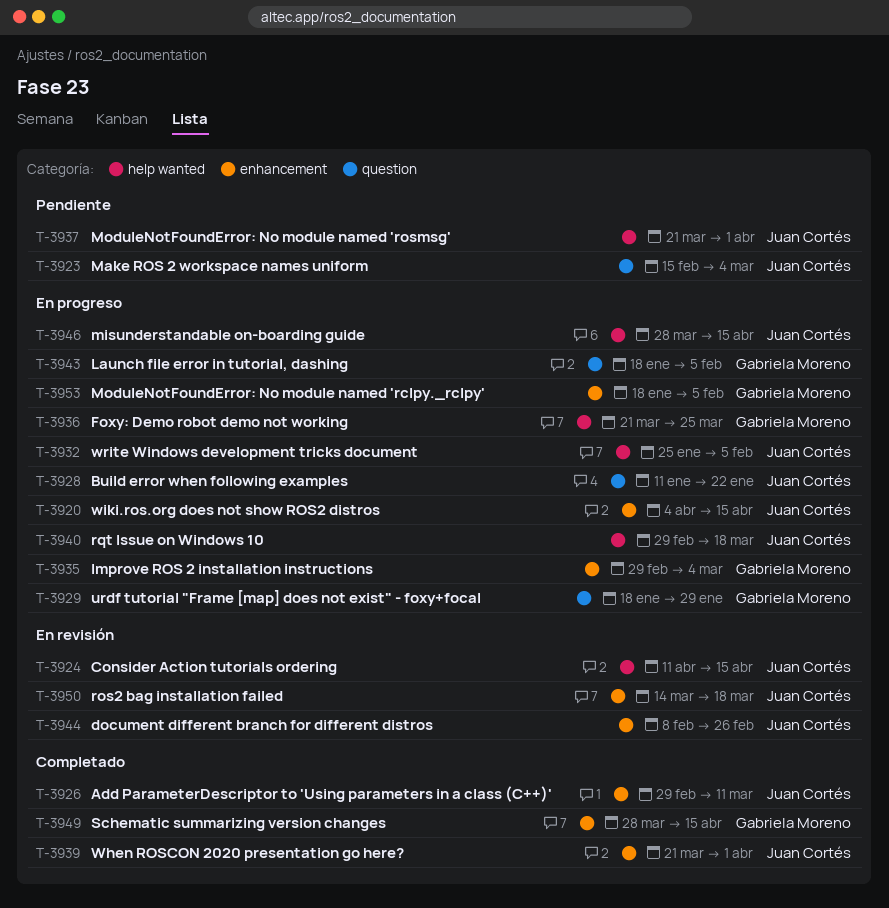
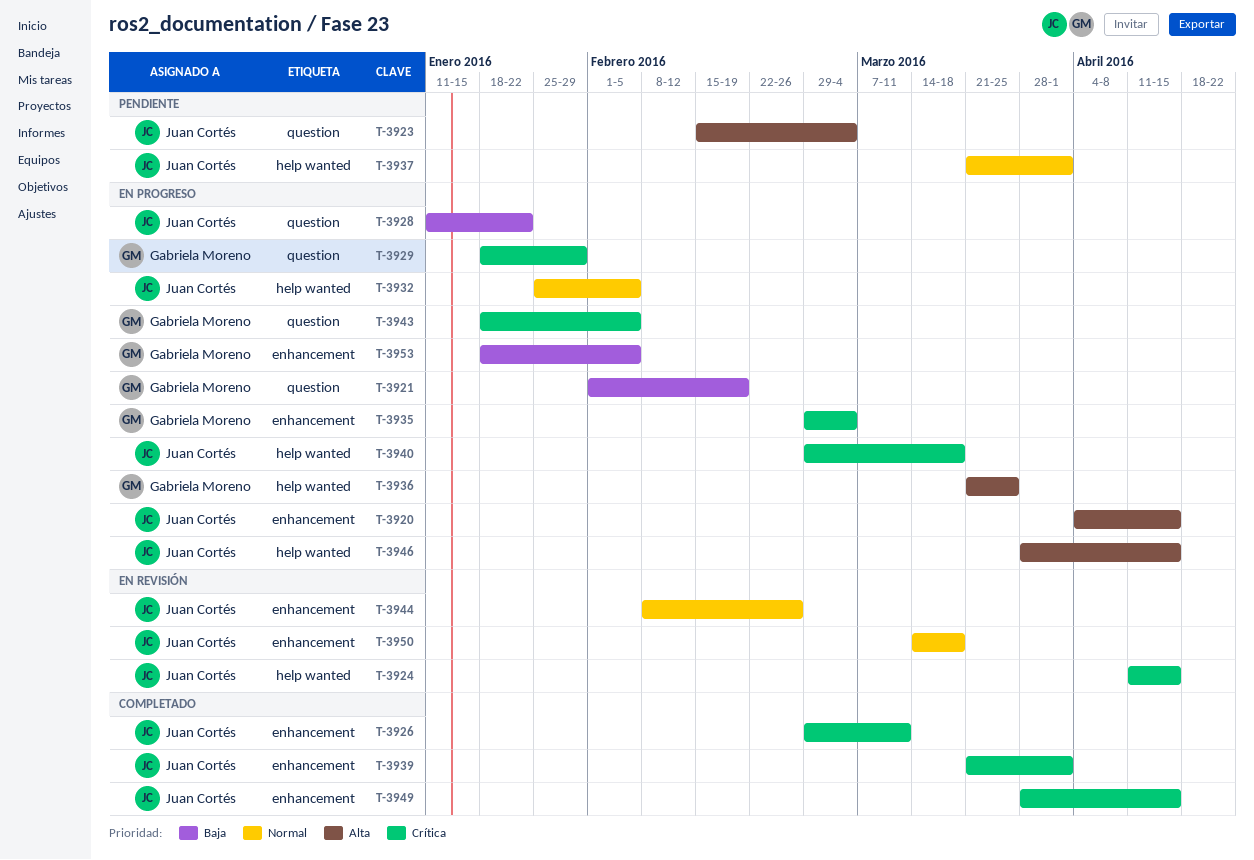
T-3921: none -> present
T-3949, owner: Gabriela Moreno -> Juan Cortés

